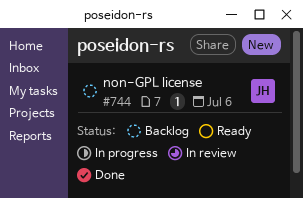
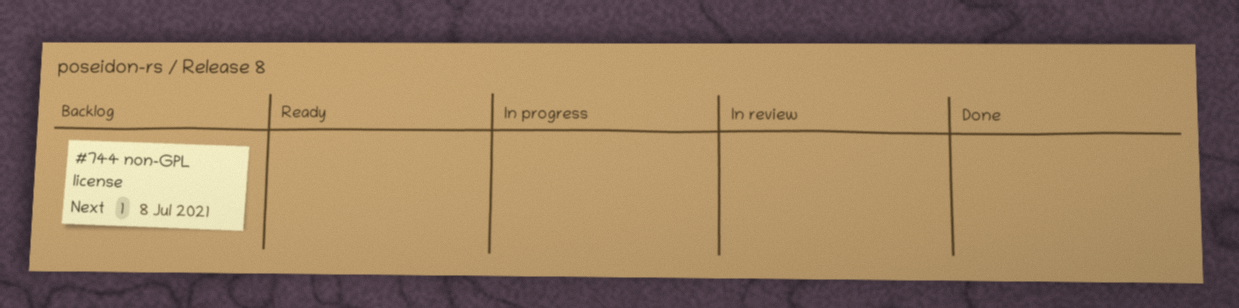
#744, due: Jul 6 -> Jul 8

